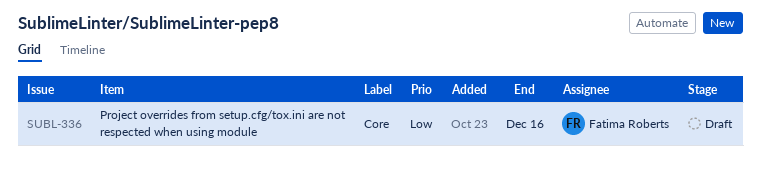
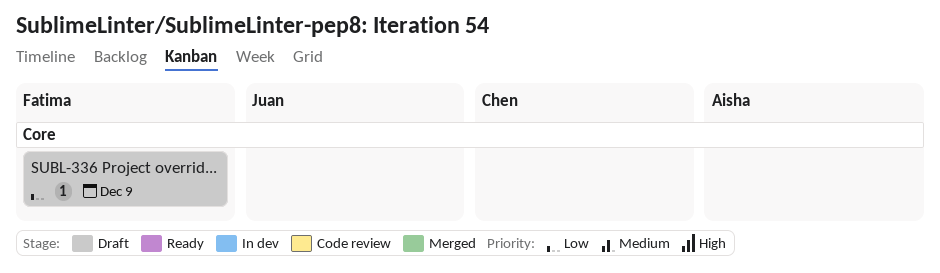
SUBL-336, due: Dec 16 -> Dec 9

